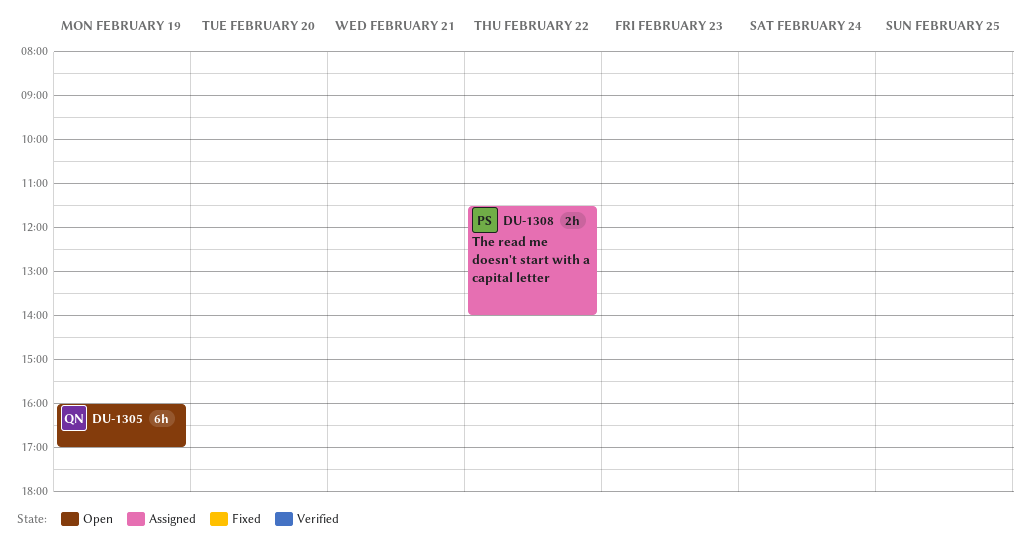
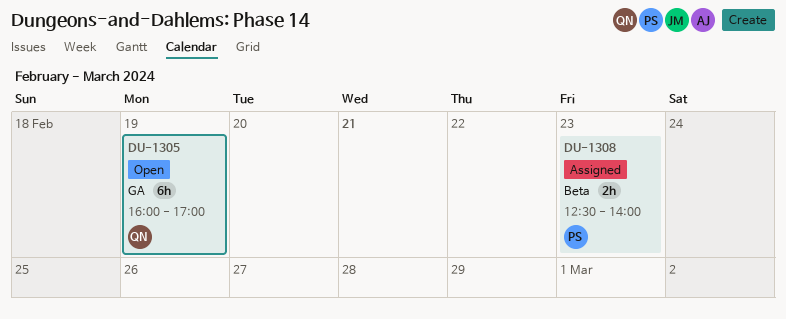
DU-1308, day: Feb 22 -> Feb 23
DU-1308, begins: 11:30 -> 12:30

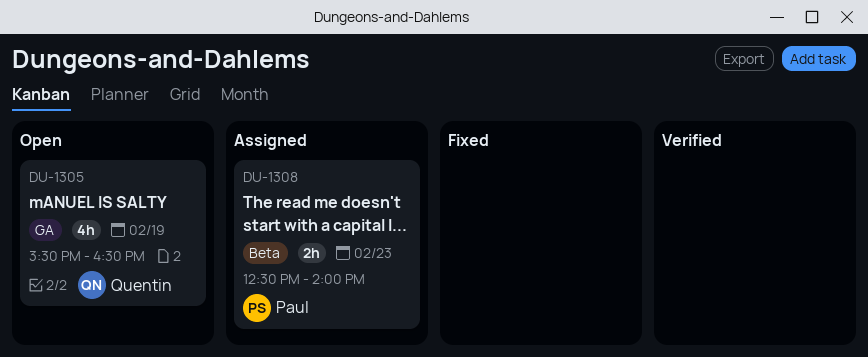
DU-1305, estimate: 6h -> 4h
DU-1305, begins: 16:00 -> 15:30
DU-1305, ends: 17:00 -> 16:30

